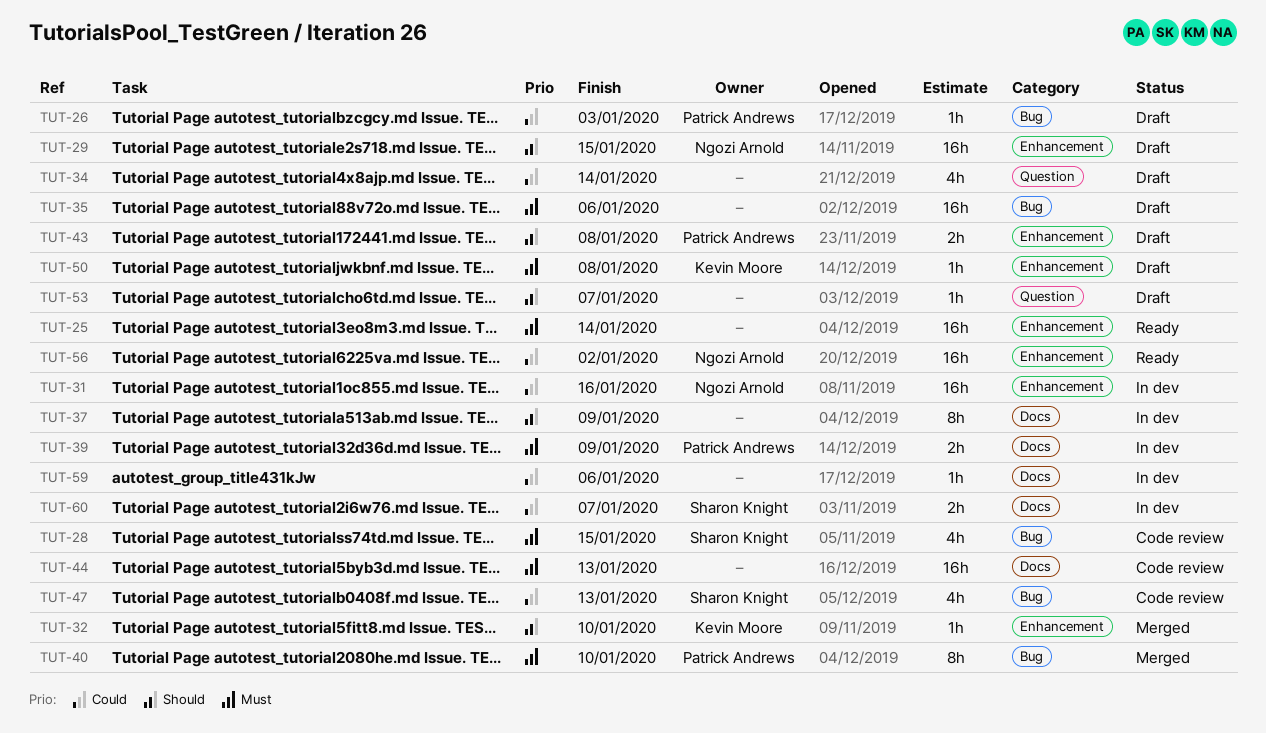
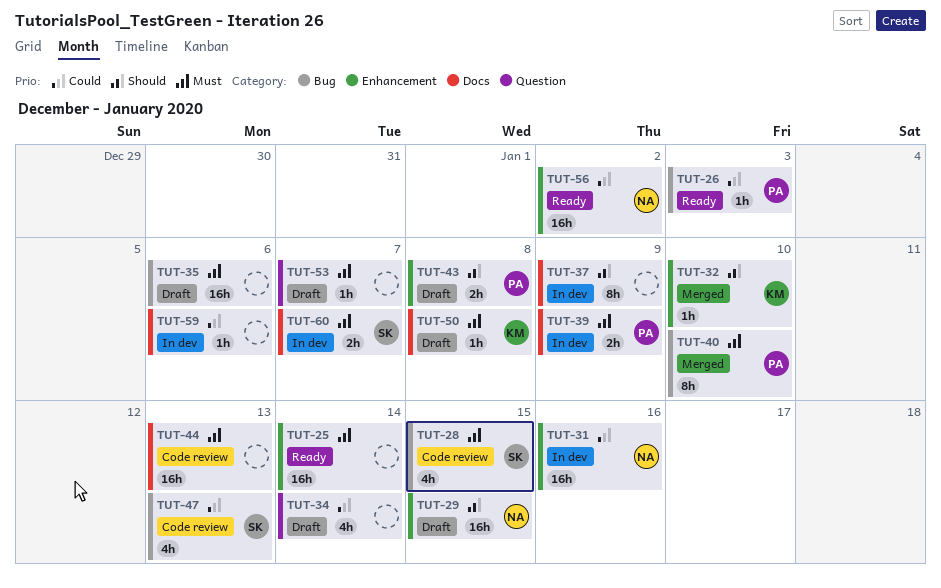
TUT-26, status: Draft -> Ready
TUT-50, label: Enhancement -> Docs
TUT-53, priority: Should -> Must
TUT-60, priority: Could -> Must

